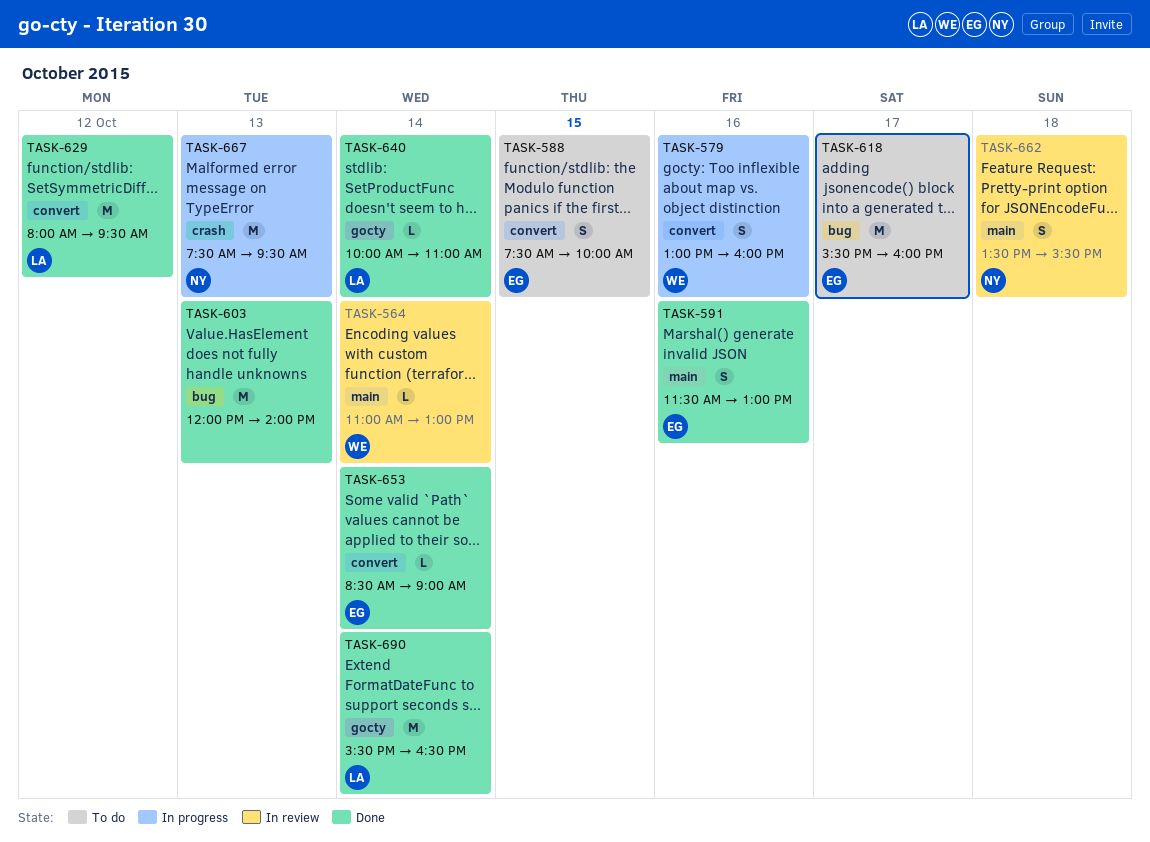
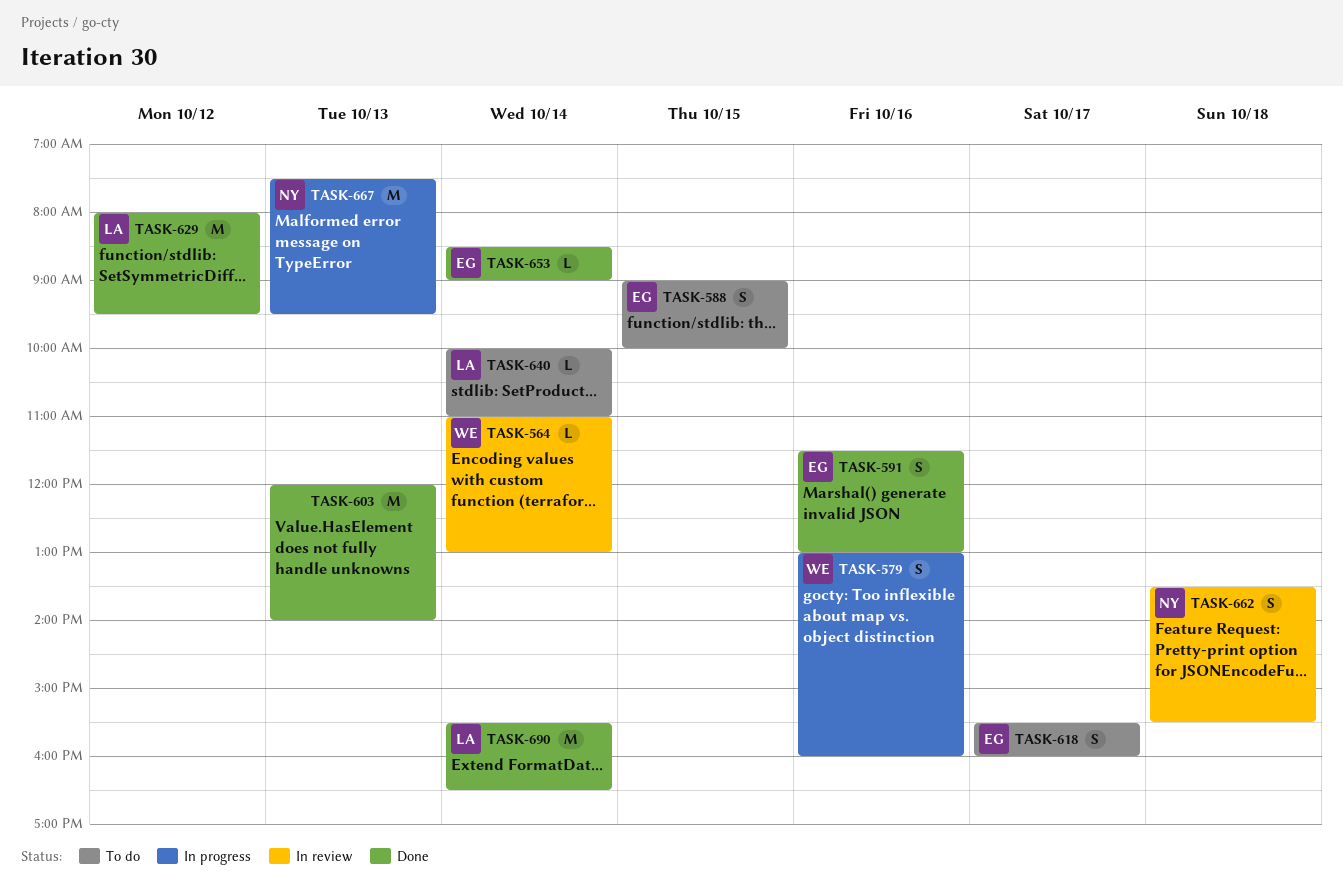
TASK-588, begins: 07:30 -> 09:00
TASK-618, estimate: M -> S
TASK-640, status: Done -> To do

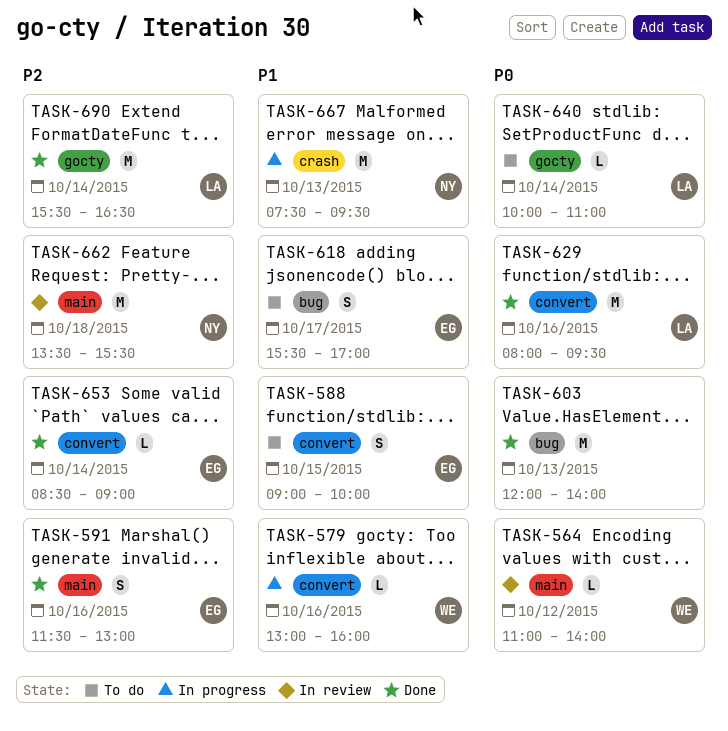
TASK-564, day: Oct 14 -> Oct 12
TASK-564, ends: 13:00 -> 14:00
TASK-579, estimate: S -> L
TASK-618, ends: 16:00 -> 17:00
TASK-629, day: Oct 12 -> Oct 16
TASK-662, estimate: S -> M

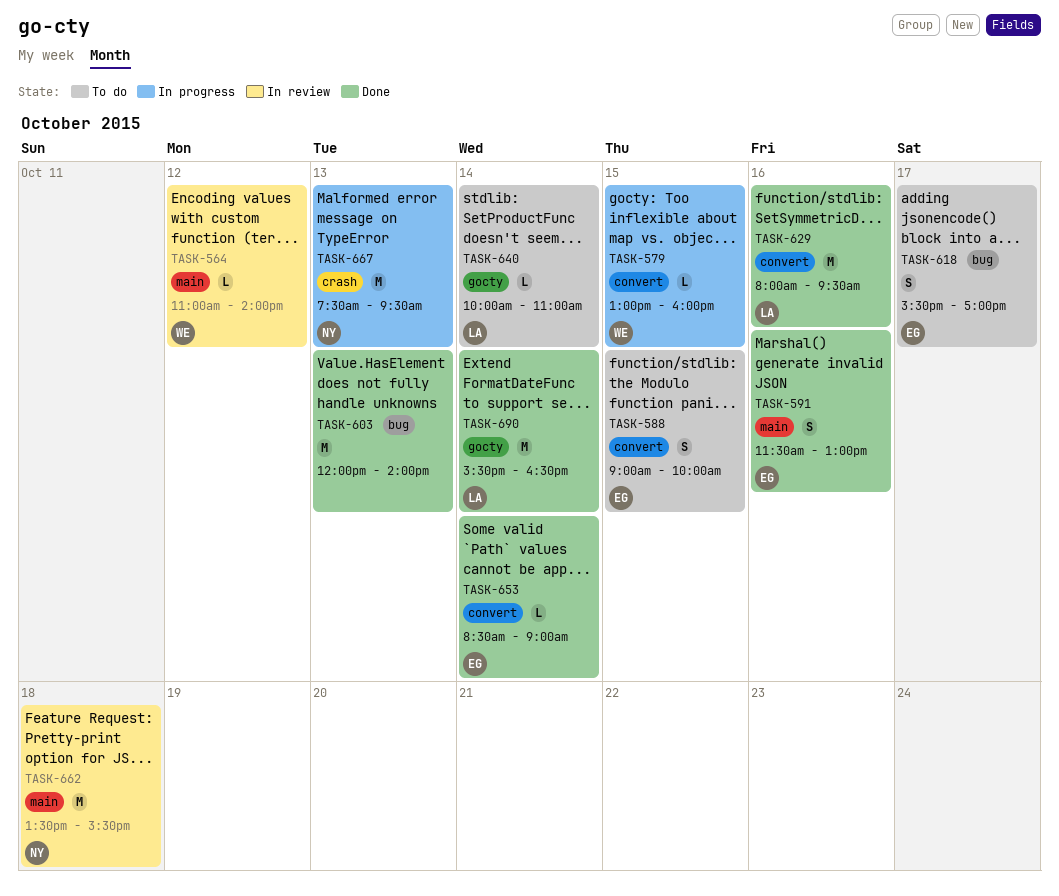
TASK-579, day: Oct 16 -> Oct 15

